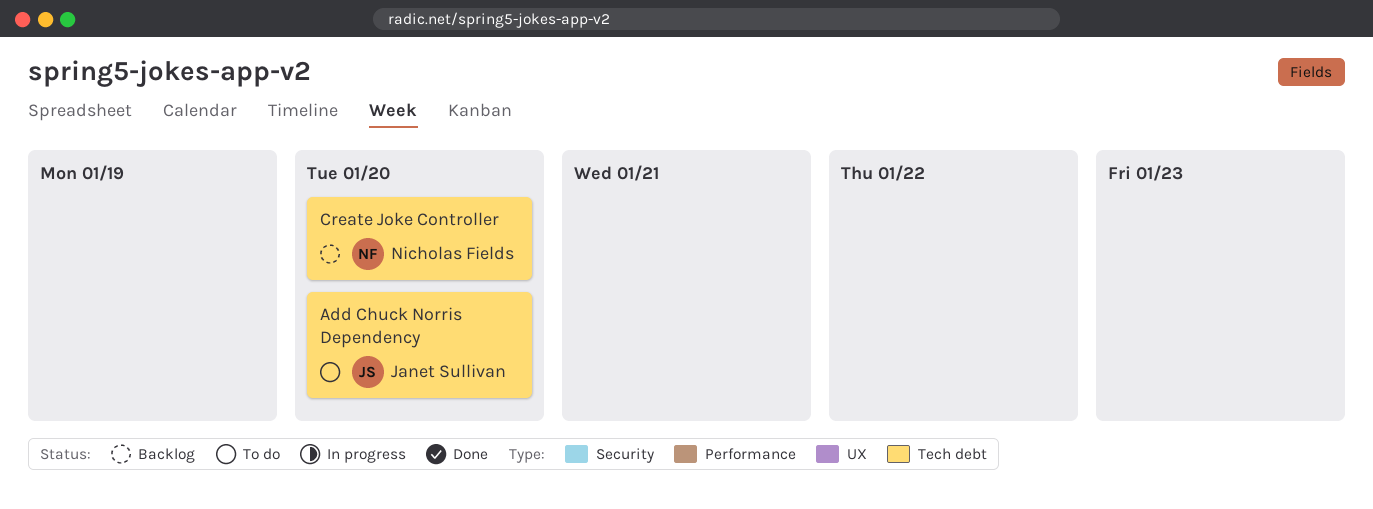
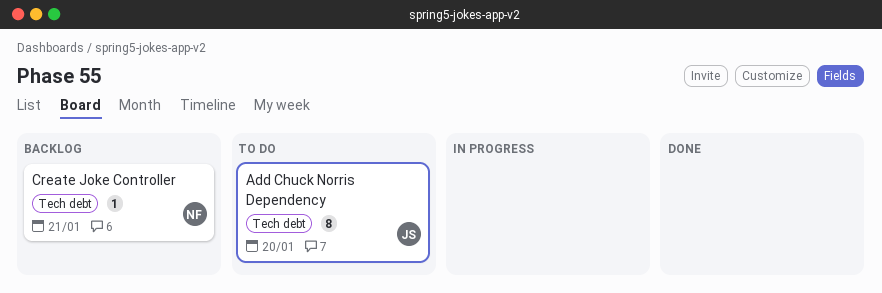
Create Joke Controller, due: Jan 20 -> Jan 21

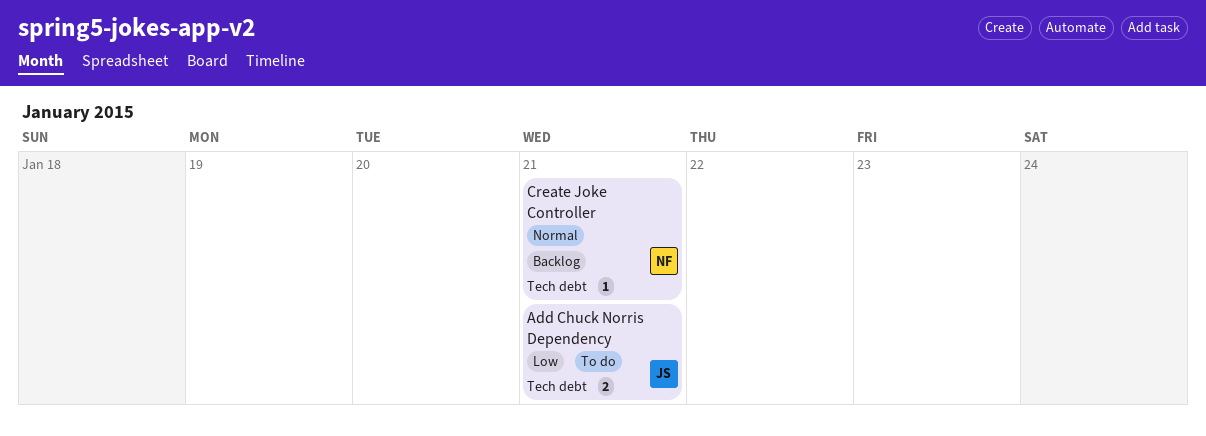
Add Chuck Norris Dependency, estimate: 8 -> 2
Add Chuck Norris Dependency, due: Jan 20 -> Jan 21

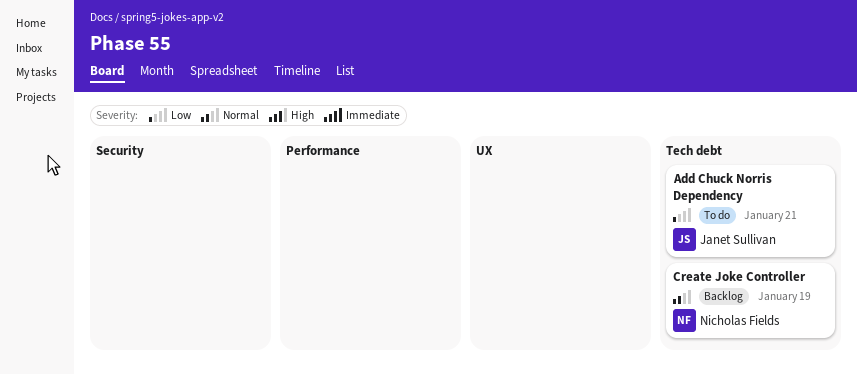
Create Joke Controller, due: Jan 21 -> Jan 19

